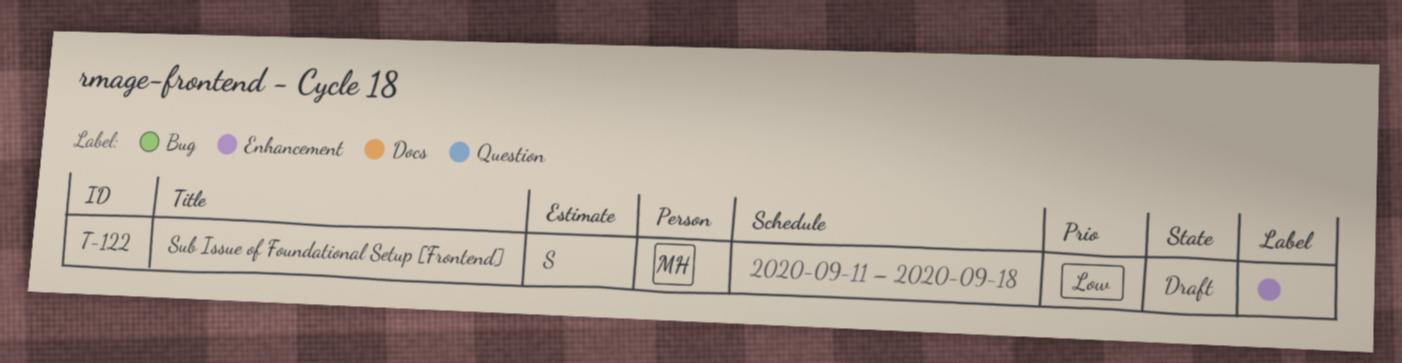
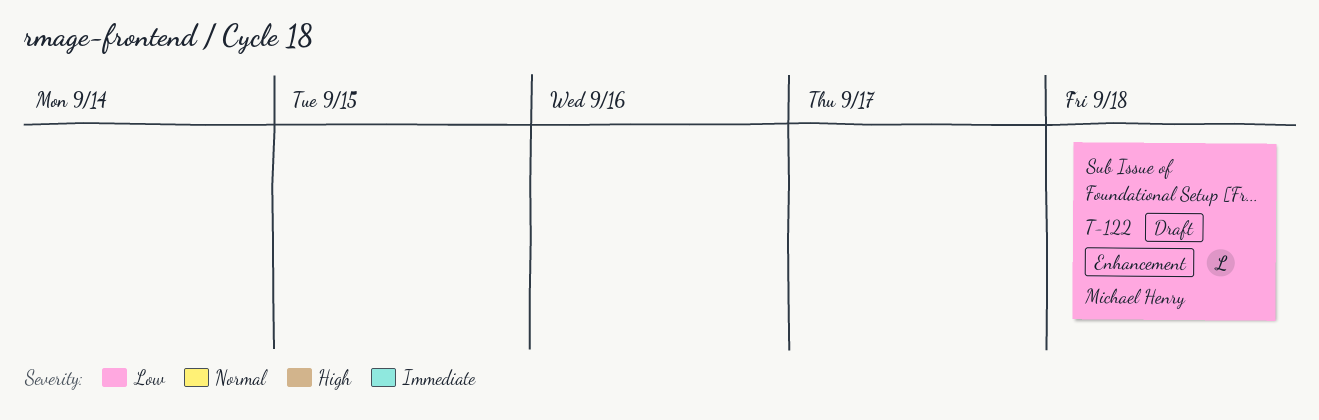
T-122, estimate: S -> L

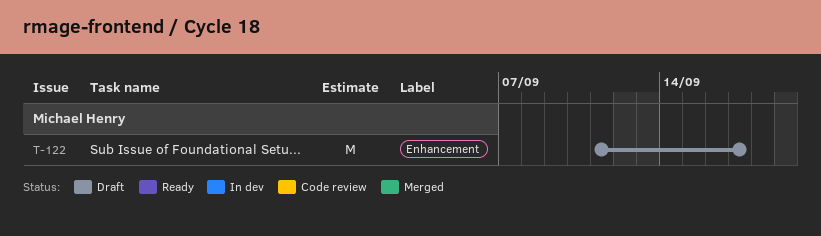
T-122, estimate: L -> M
T-122, due: Sep 18 -> Sep 17

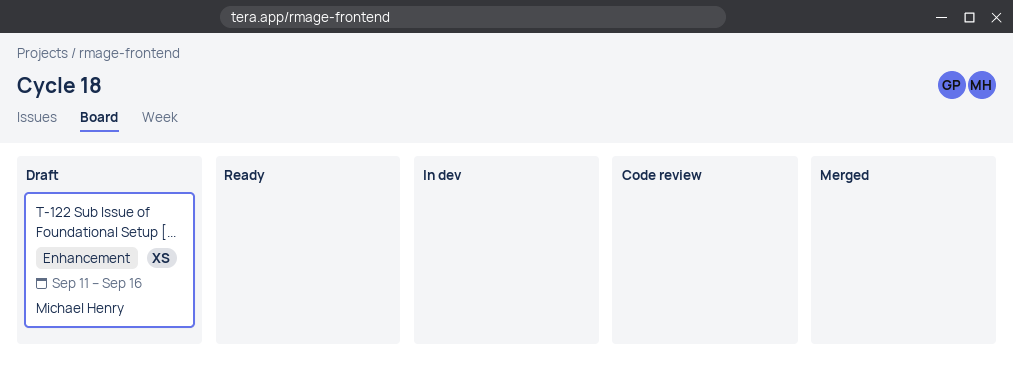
T-122, estimate: M -> XS
T-122, due: Sep 17 -> Sep 16

